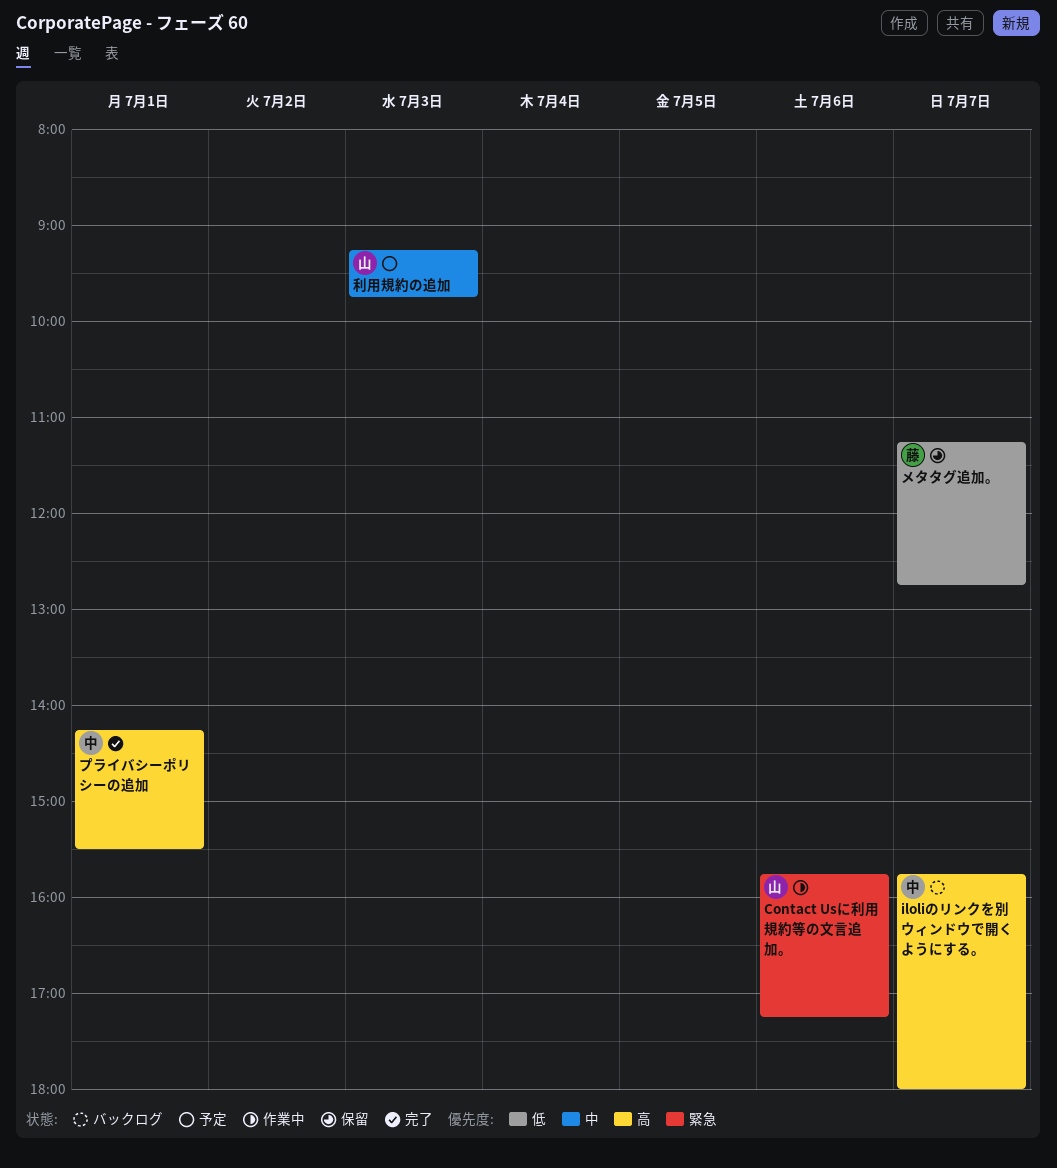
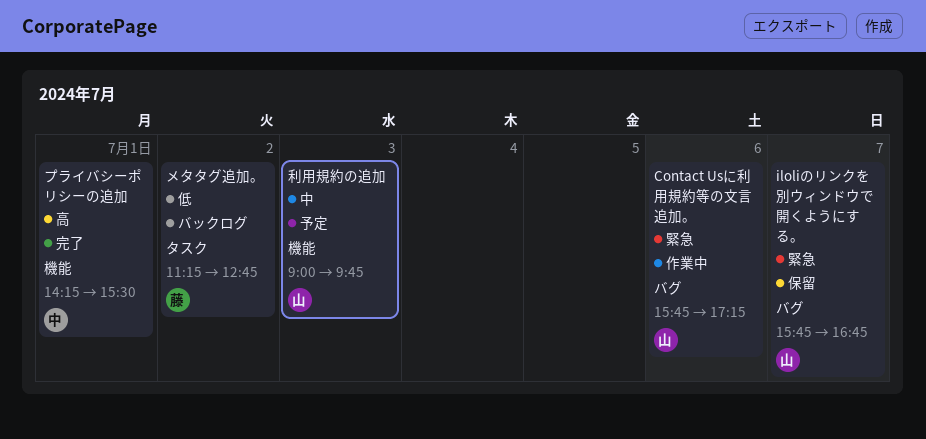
iloliのリンクを別ウィンドウで開くようにする。, status: バックログ -> 保留
iloliのリンクを別ウィンドウで開くようにする。, owner: 中 -> 山
iloliのリンクを別ウィンドウで開くようにする。, priority: 高 -> 緊急
iloliのリンクを別ウィンドウで開くようにする。, ends: 18:00 -> 16:45
メタタグ追加。, status: 保留 -> バックログ
メタタグ追加。, day: Jul 7 -> Jul 2
利用規約の追加, begins: 09:15 -> 09:00

